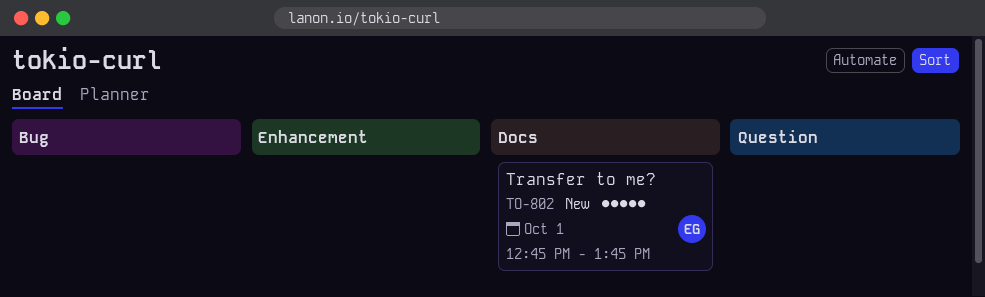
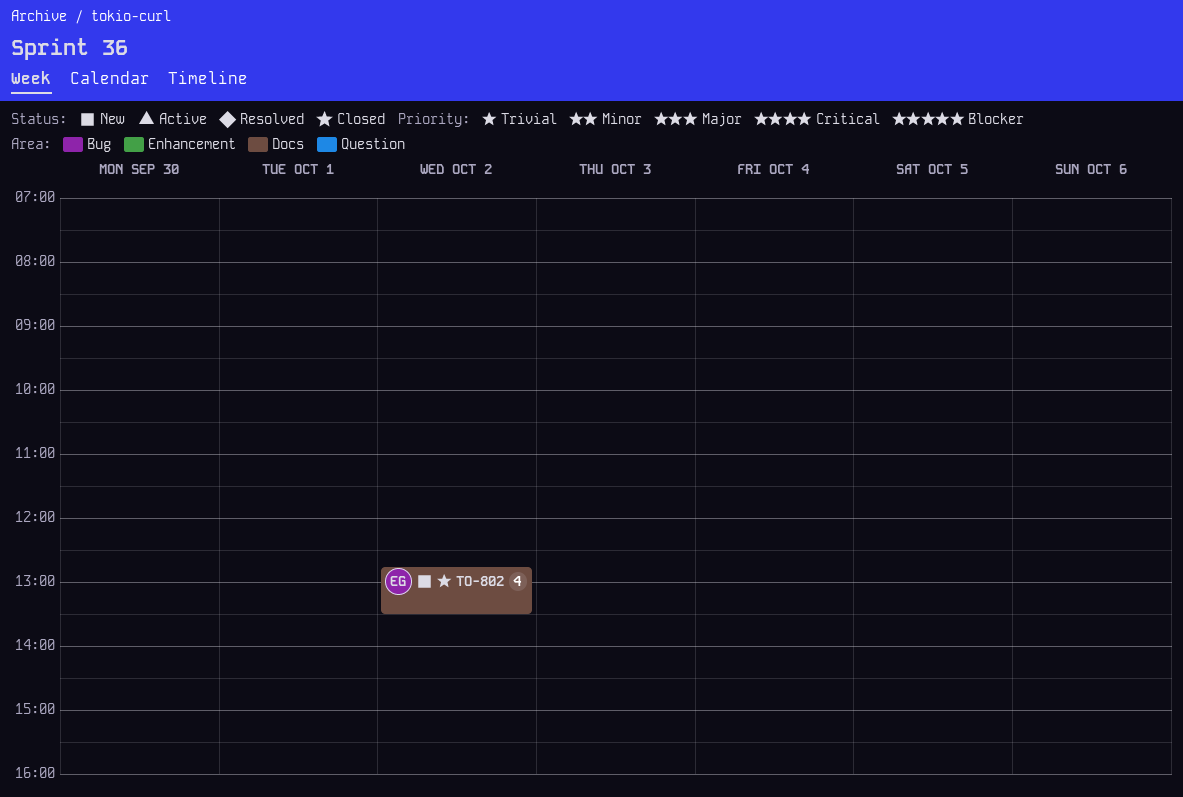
TO-802, estimate: 5 -> 4
TO-802, day: Oct 1 -> Oct 2
TO-802, ends: 13:45 -> 13:30

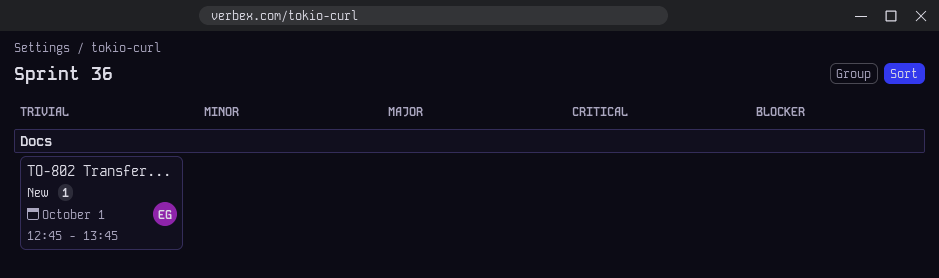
TO-802, estimate: 4 -> 1
TO-802, day: Oct 2 -> Oct 1
TO-802, ends: 13:30 -> 13:45

